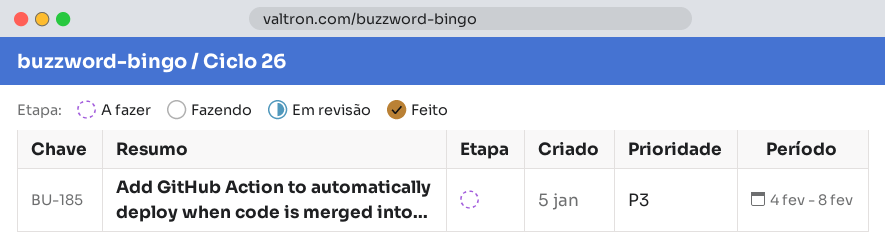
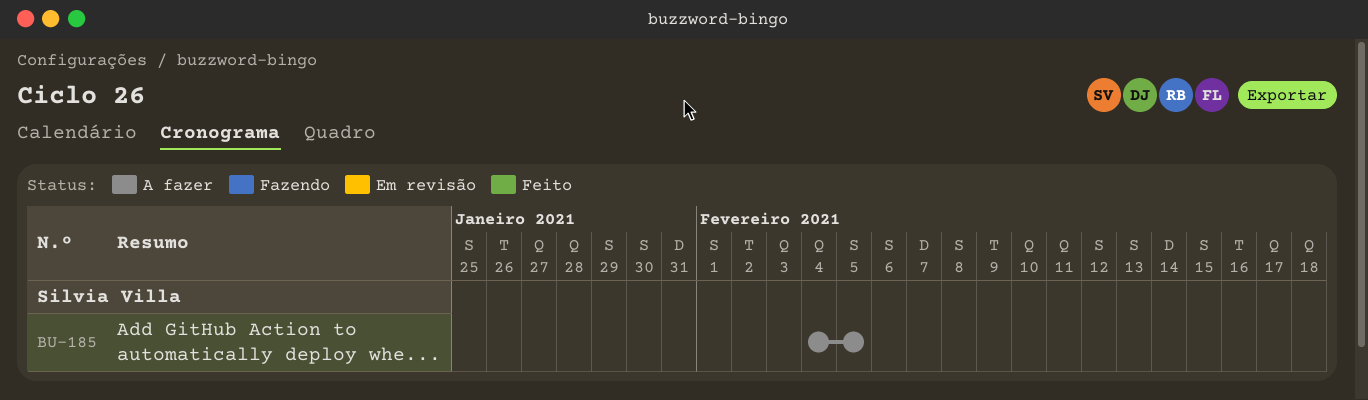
BU-185, due: Feb 8 -> Feb 5

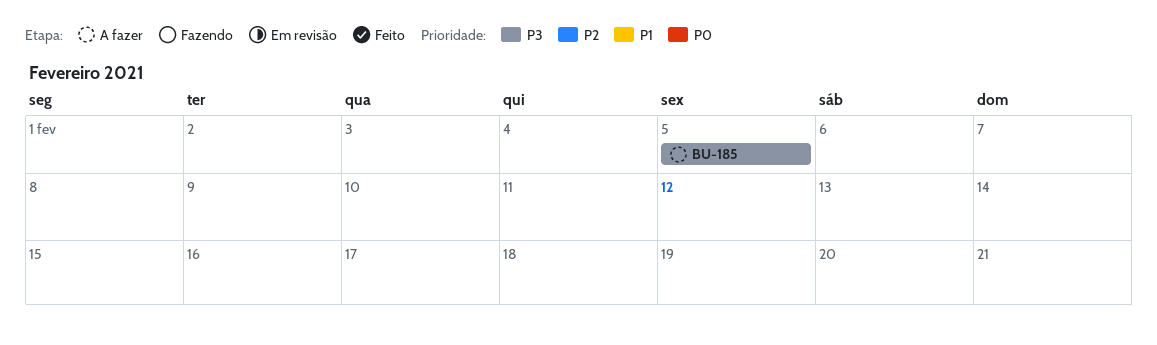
BU-185, start: Feb 4 -> Feb 5

